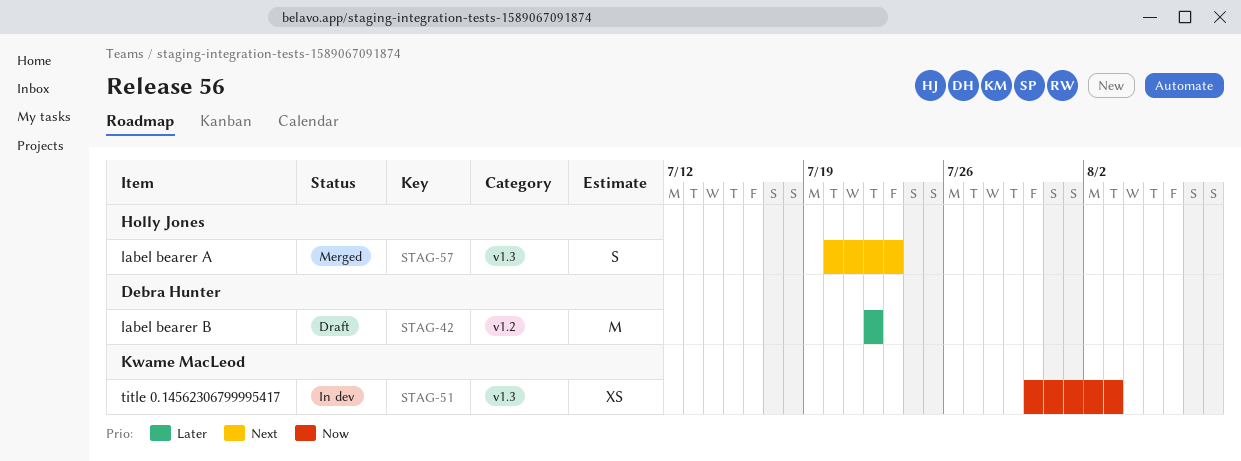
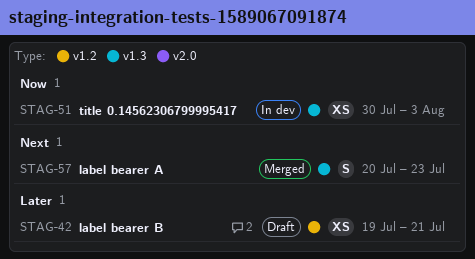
STAG-42, estimate: M -> XS
STAG-42, start: Jul 22 -> Jul 19
STAG-42, due: Jul 22 -> Jul 21

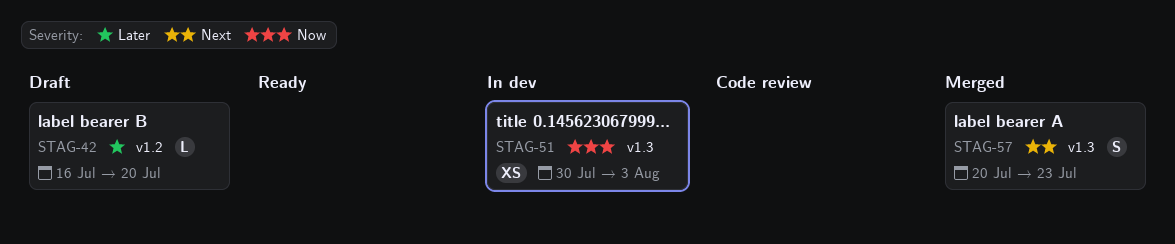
STAG-42, estimate: XS -> L
STAG-42, start: Jul 19 -> Jul 16
STAG-42, due: Jul 21 -> Jul 20

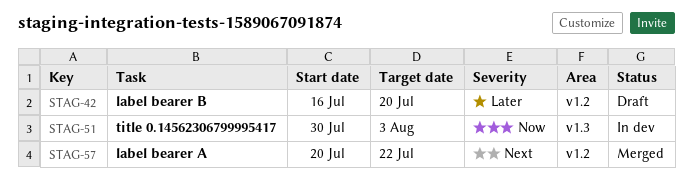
STAG-57, label: v1.3 -> v1.2
STAG-57, due: Jul 23 -> Jul 22

